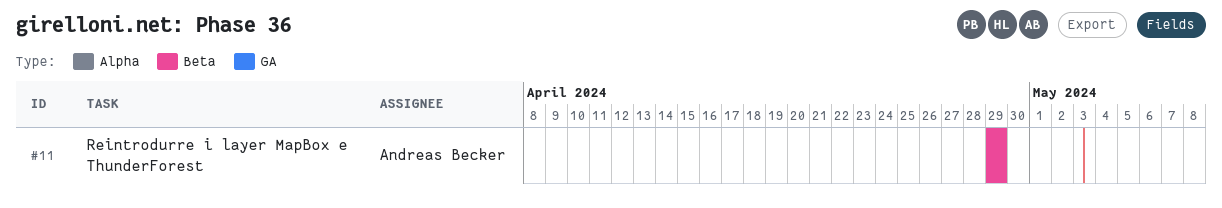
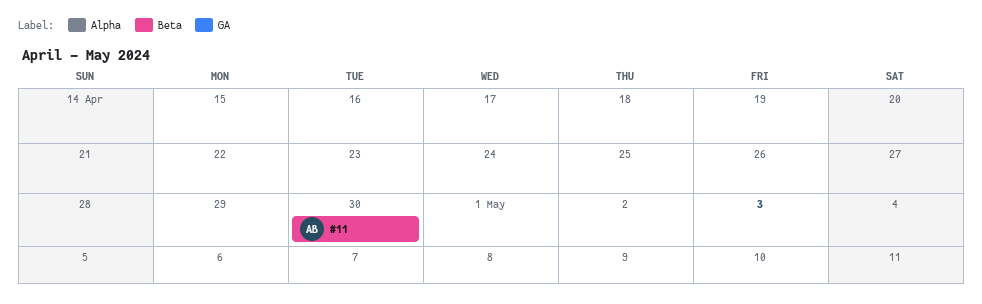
#11, start: Apr 29 -> Apr 30
#11, due: Apr 29 -> Apr 30

